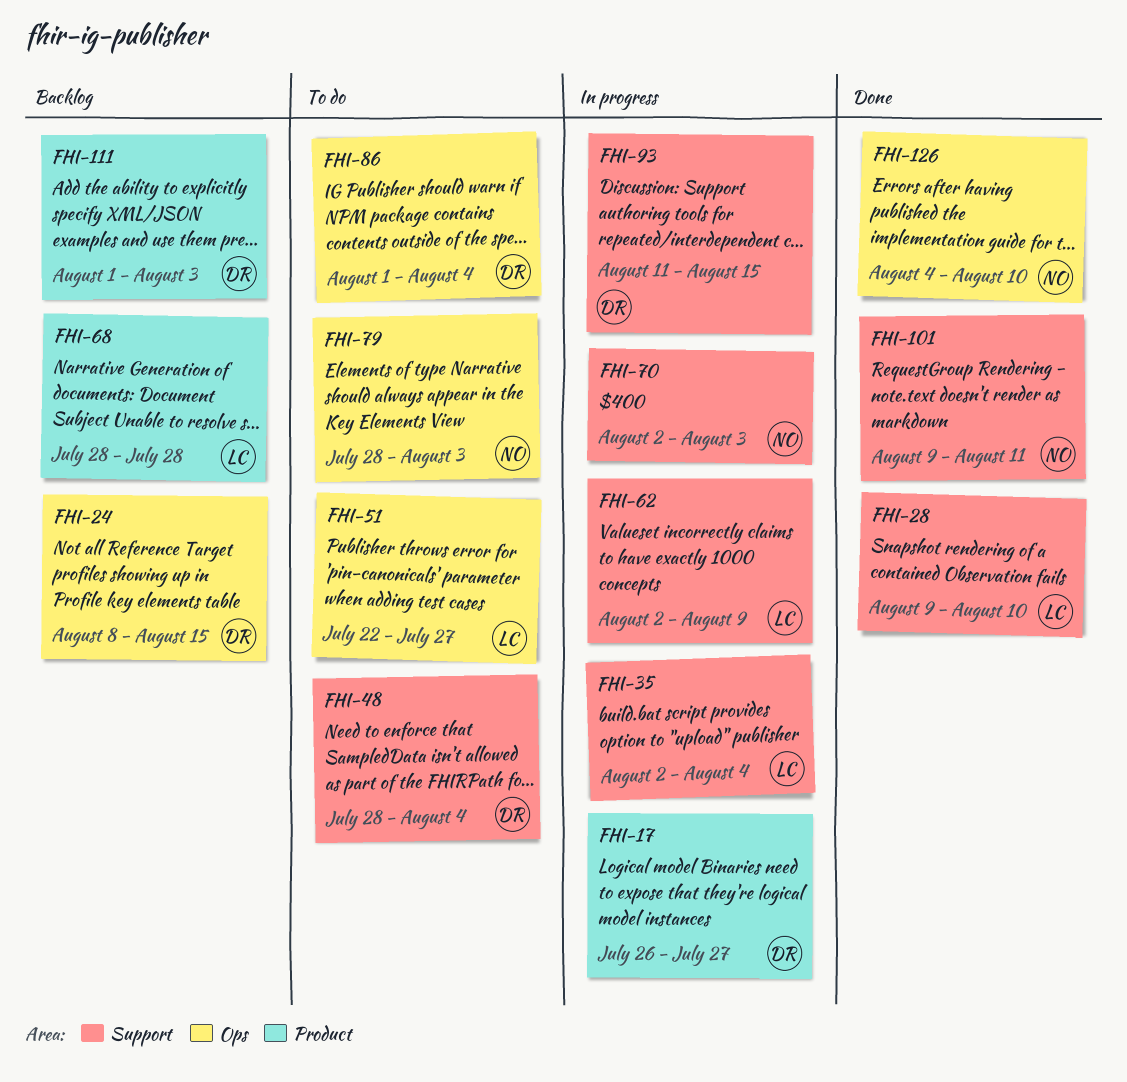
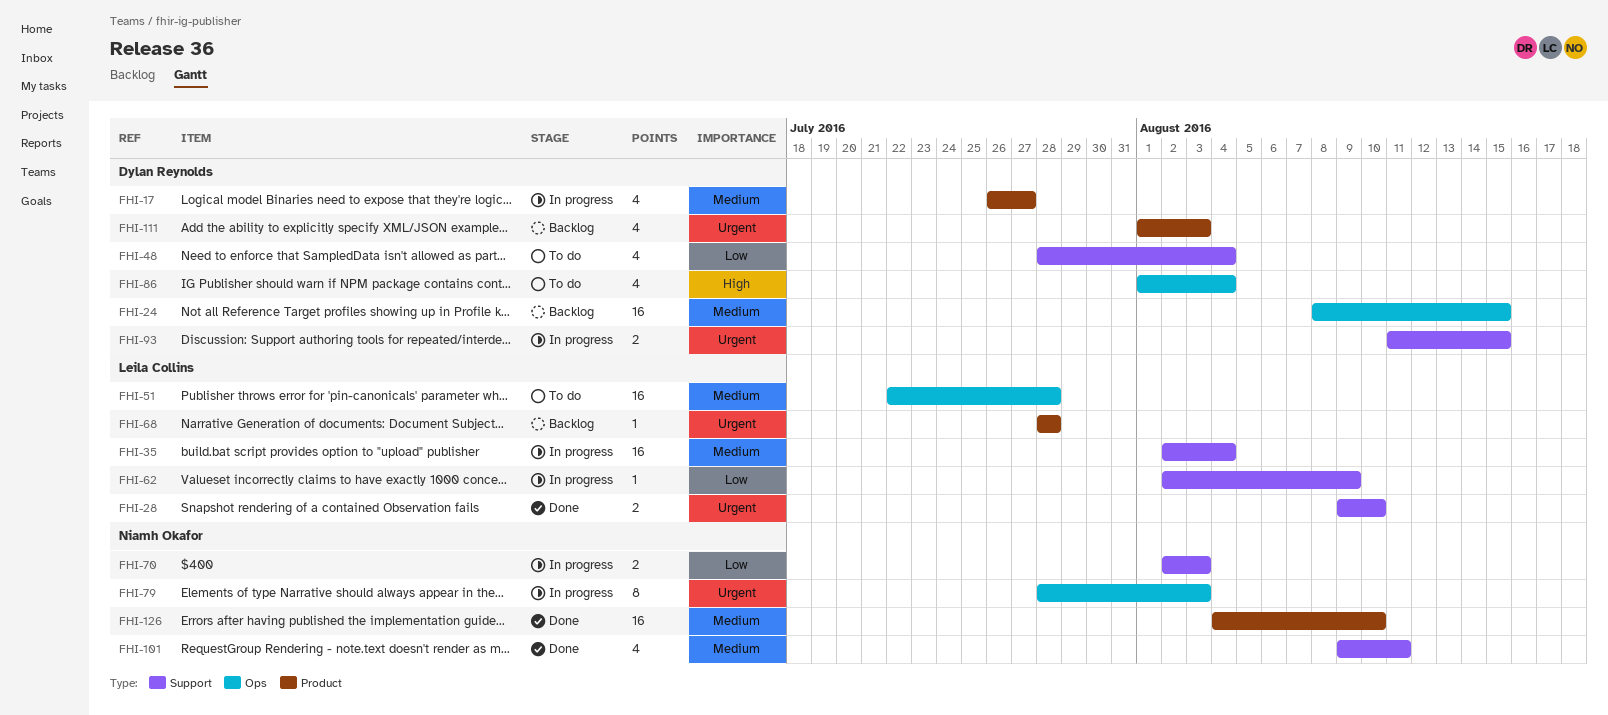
FHI-51, due: Jul 27 -> Jul 28
FHI-79, status: To do -> In progress
FHI-126, label: Ops -> Product

